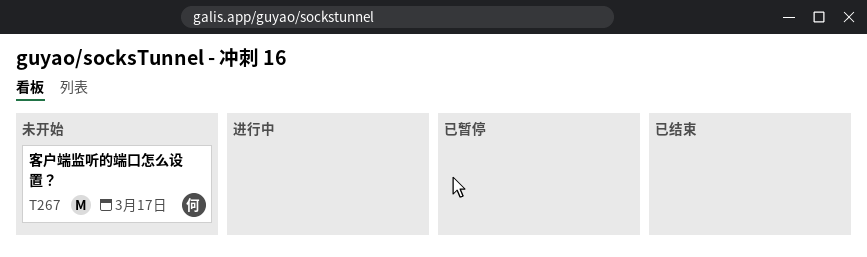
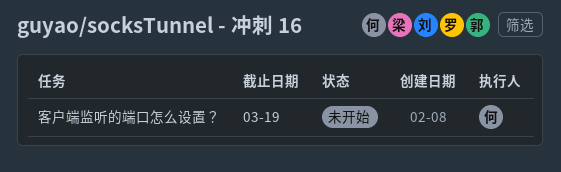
客户端监听的端口怎么设置？, due: Mar 17 -> Mar 19

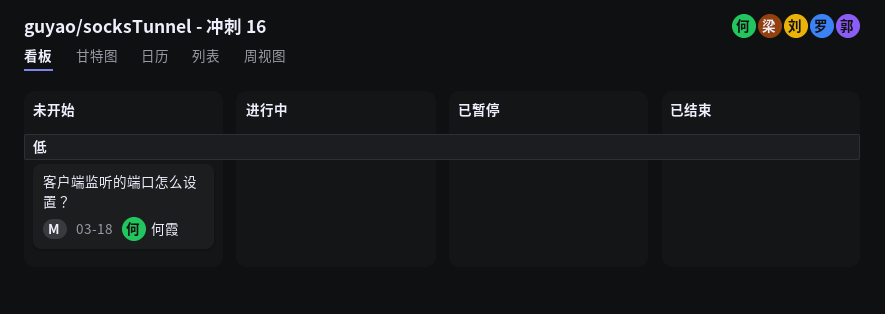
客户端监听的端口怎么设置？, due: Mar 19 -> Mar 18

